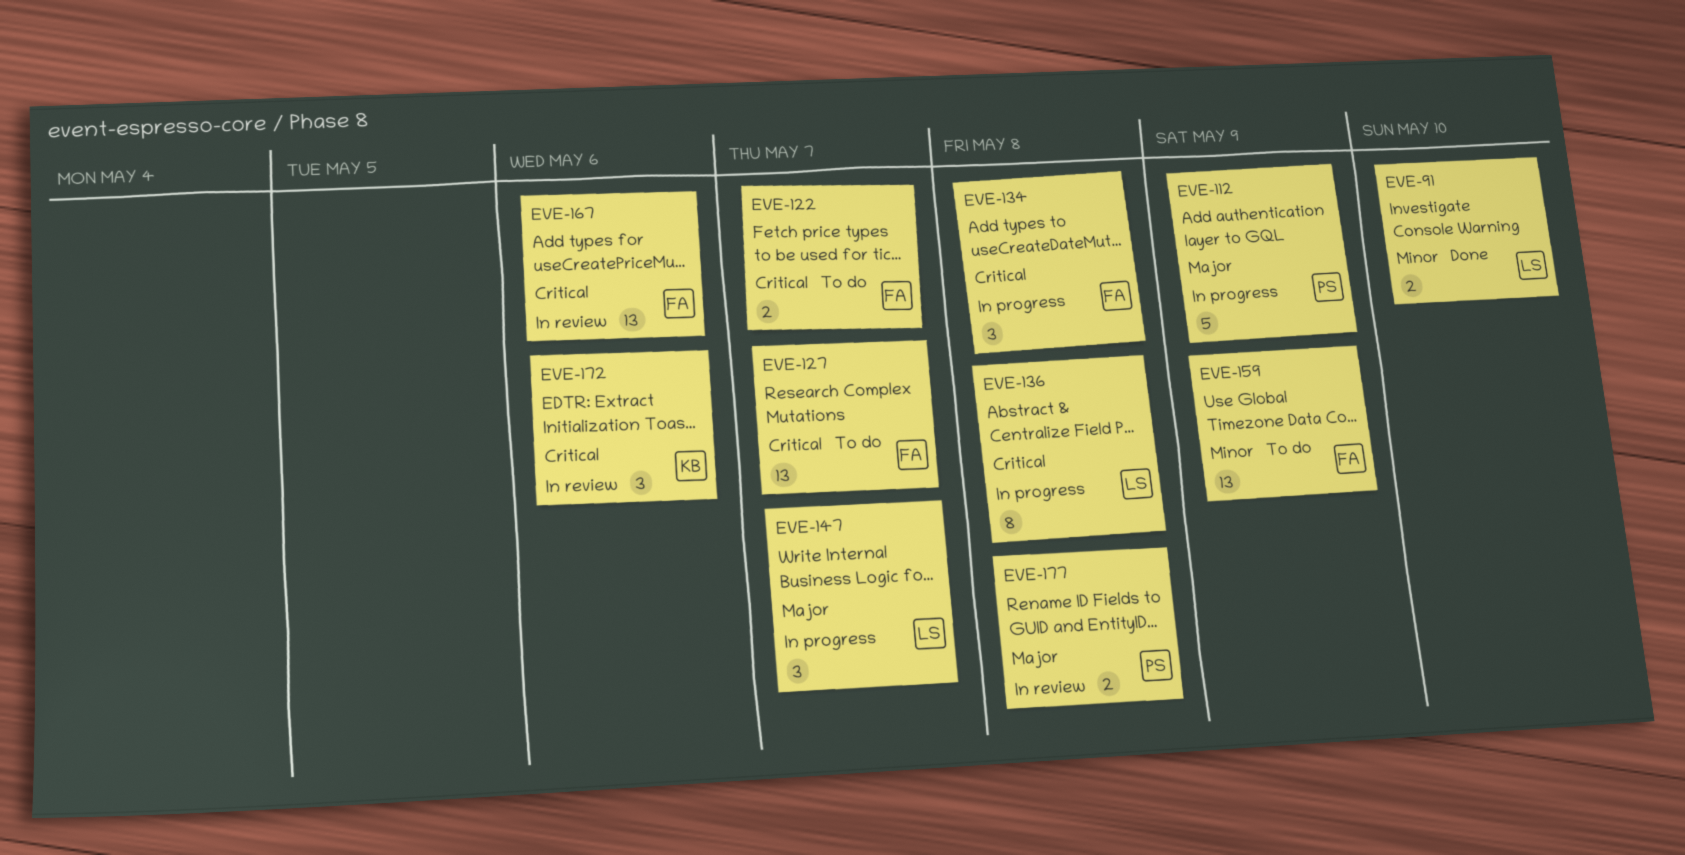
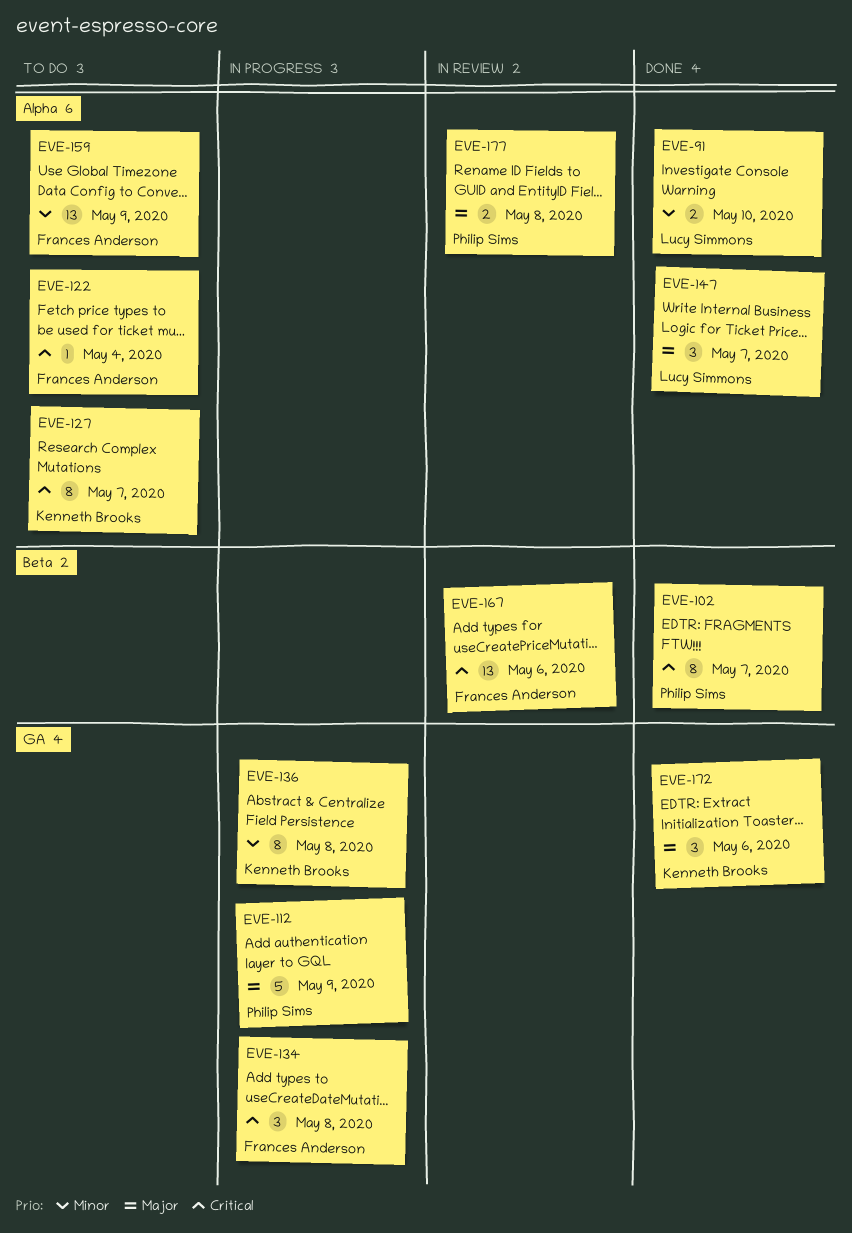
EVE-102: none -> present
EVE-122, estimate: 2 -> 1
EVE-122, due: May 7 -> May 4
EVE-127, owner: Frances Anderson -> Kenneth Brooks
EVE-127, estimate: 13 -> 8
EVE-136, owner: Lucy Simmons -> Kenneth Brooks
EVE-136, priority: Critical -> Minor
EVE-147, status: In progress -> Done
EVE-172, status: In review -> Done
EVE-172, priority: Critical -> Major

